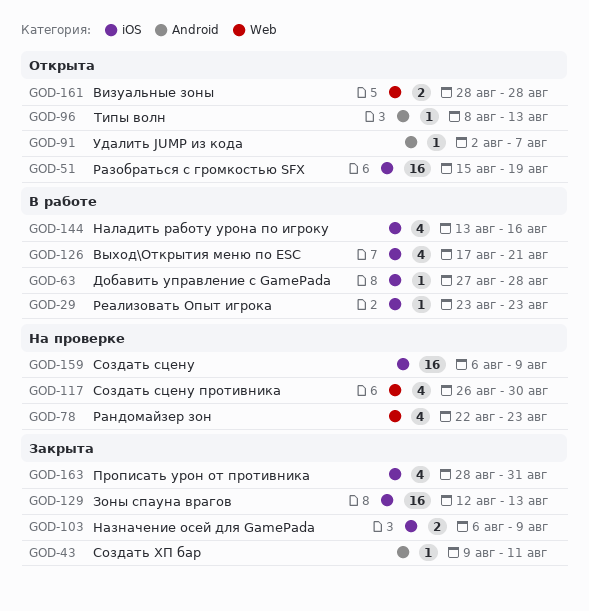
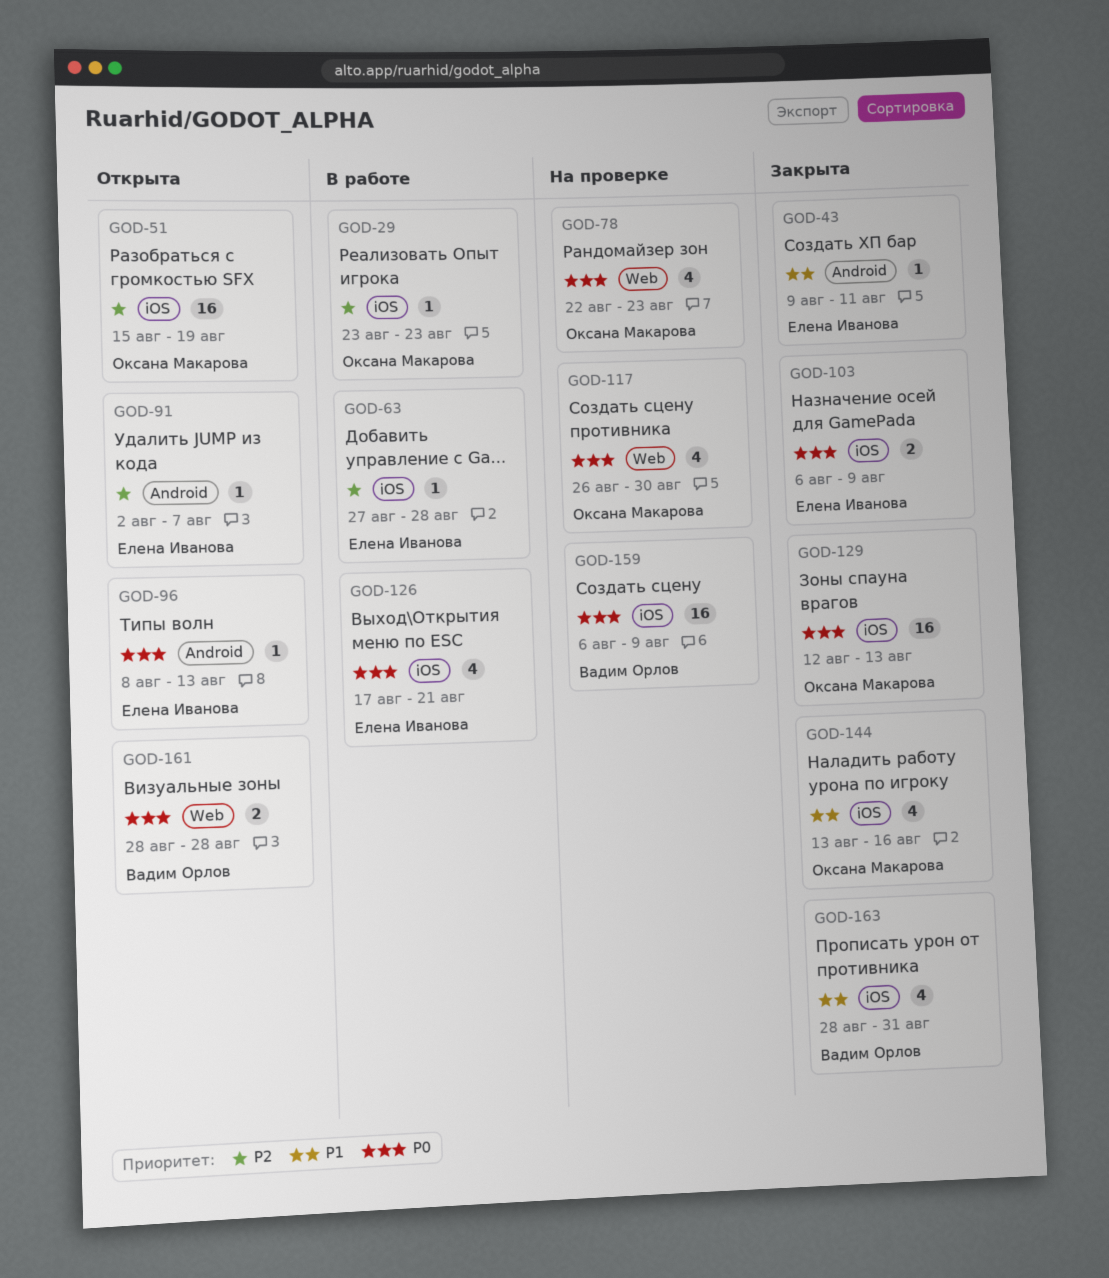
GOD-144, status: В работе -> Закрыта

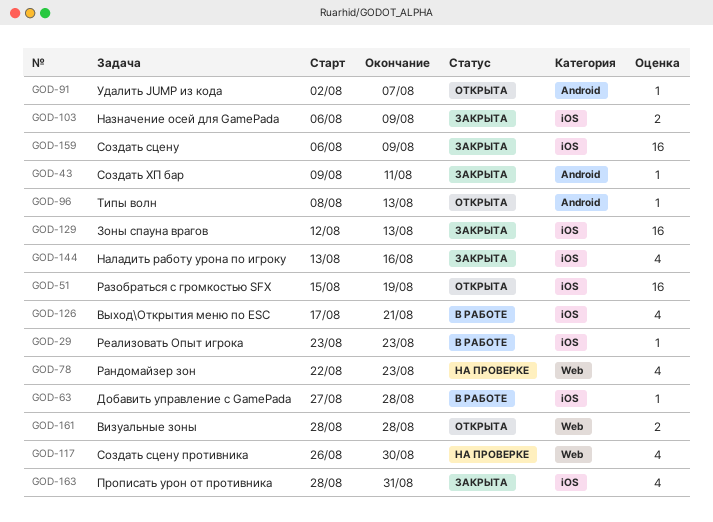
GOD-159, status: На проверке -> Закрыта

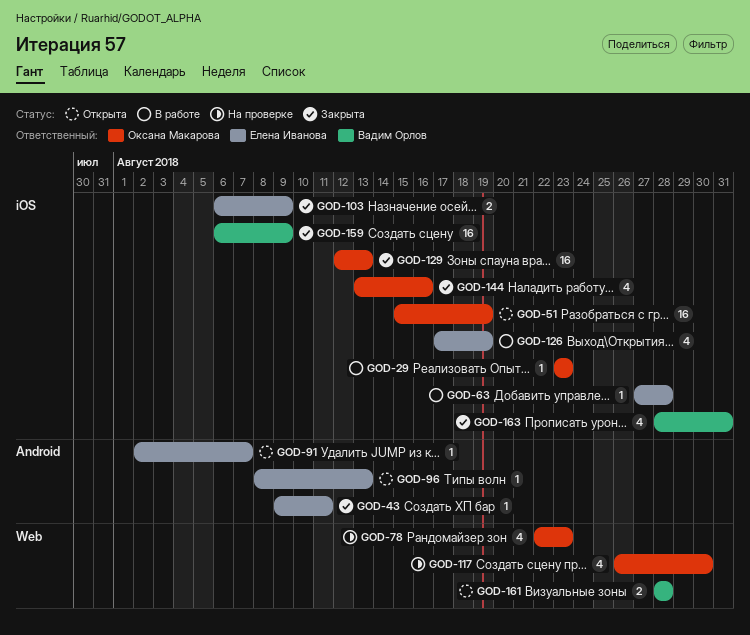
GOD-126, due: Aug 21 -> Aug 19

